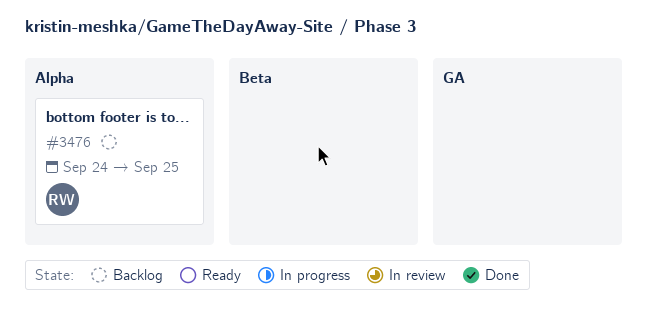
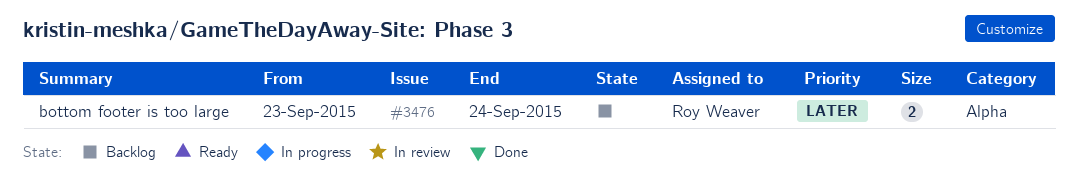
#3476, start: Sep 24 -> Sep 23
#3476, due: Sep 25 -> Sep 24

